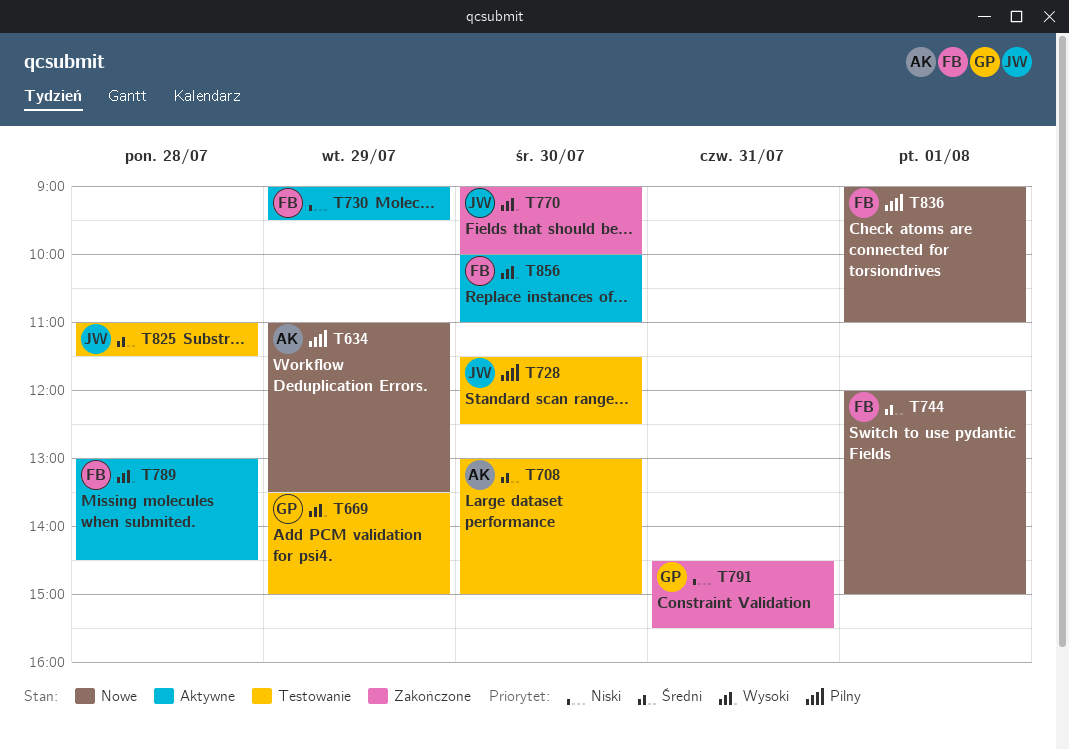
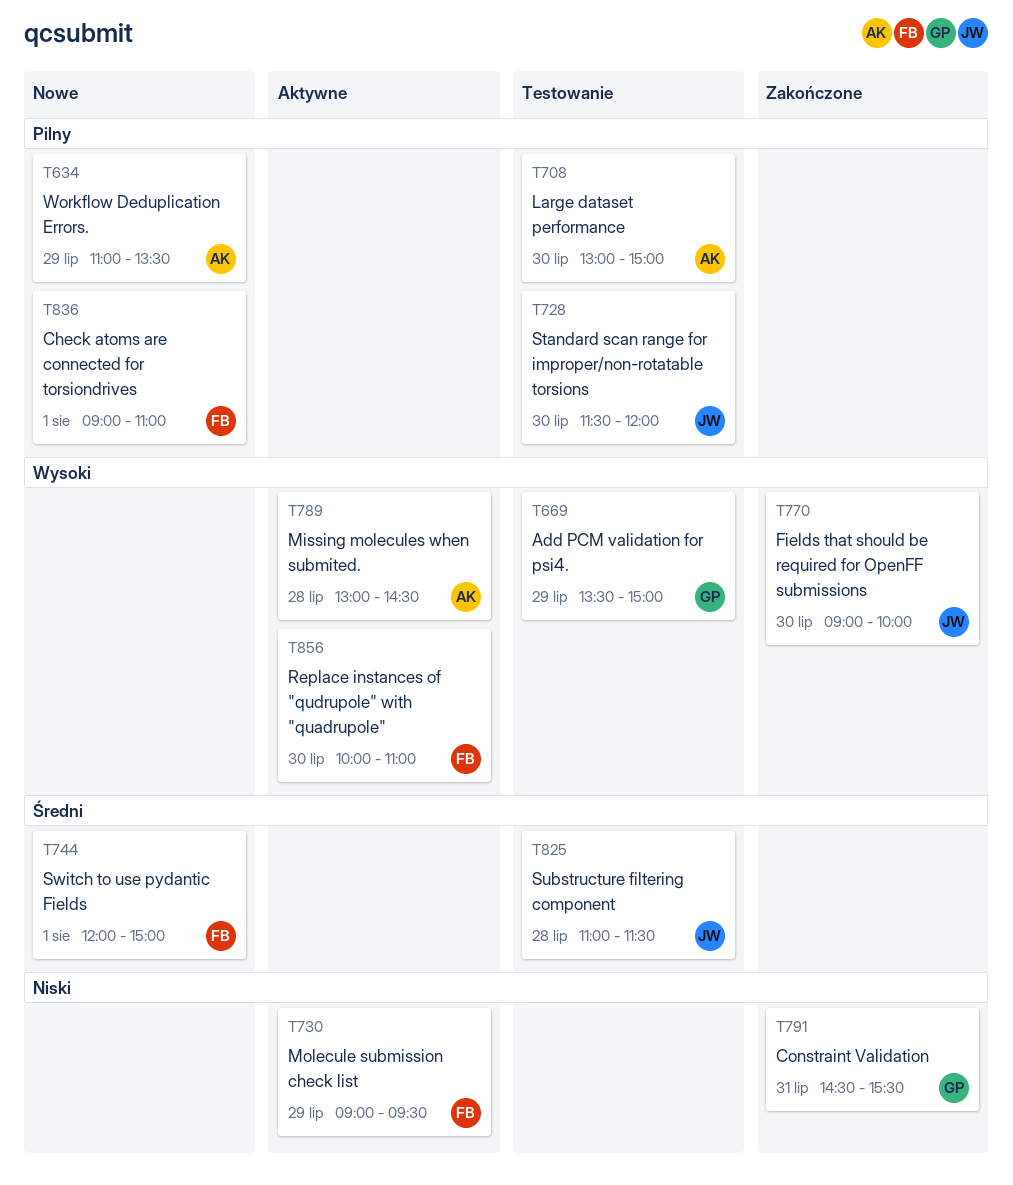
T708, priority: Średni -> Pilny
T728, ends: 12:30 -> 12:00
T789, owner: FB -> AK

